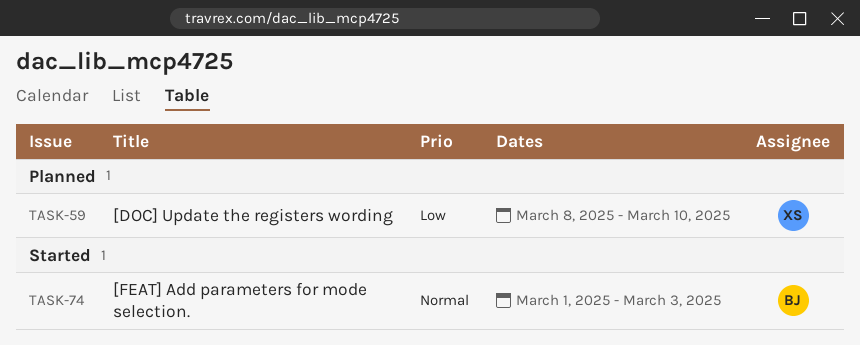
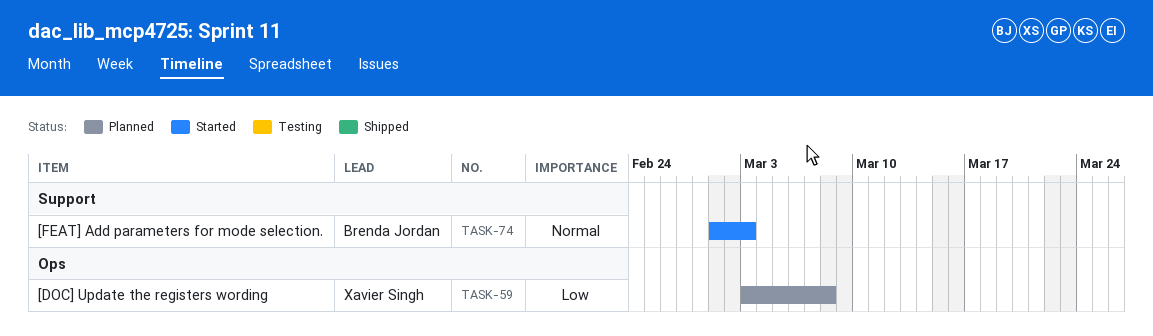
TASK-59, start: Mar 8 -> Mar 3
TASK-59, due: Mar 10 -> Mar 8

